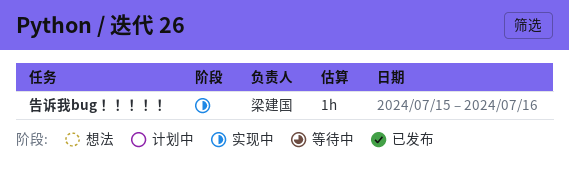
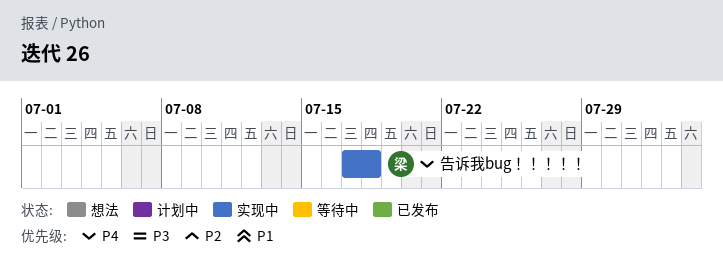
告诉我bug！！！！！, start: Jul 15 -> Jul 17
告诉我bug！！！！！, due: Jul 16 -> Jul 18

